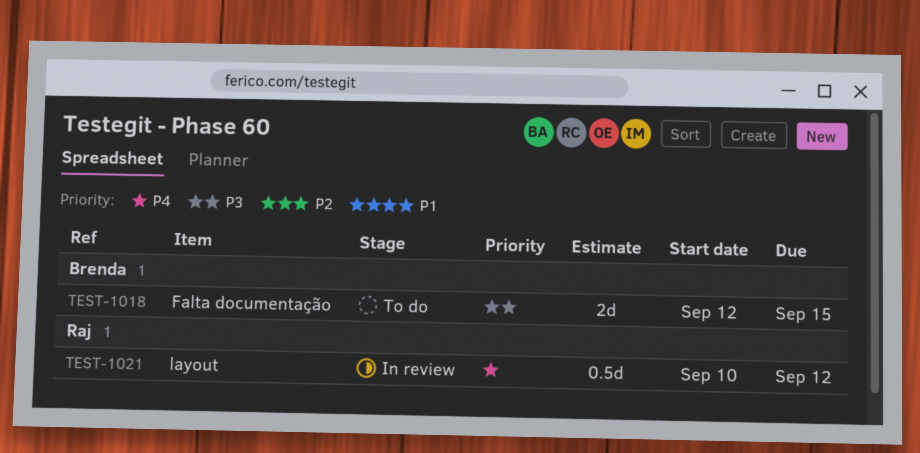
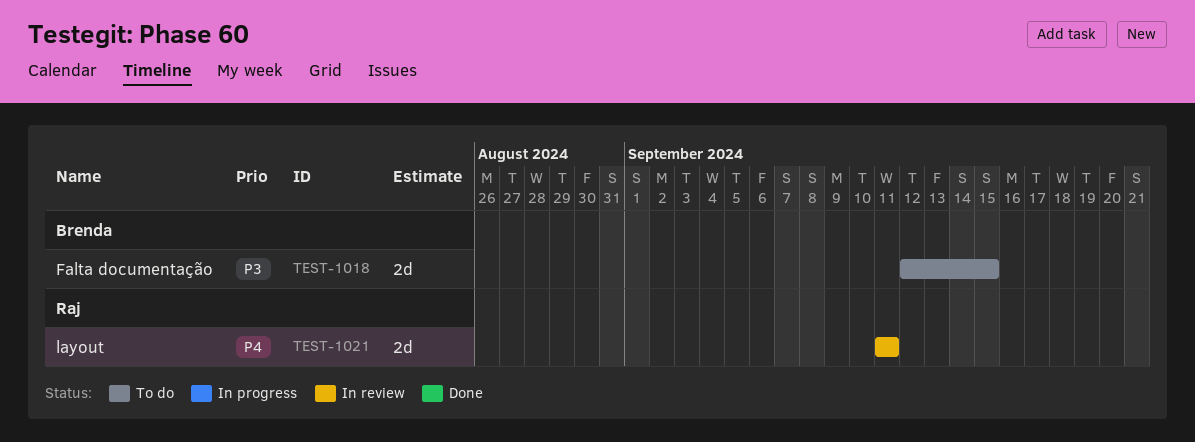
TEST-1021, estimate: 0.5d -> 2d
TEST-1021, start: Sep 10 -> Sep 11
TEST-1021, due: Sep 12 -> Sep 11

